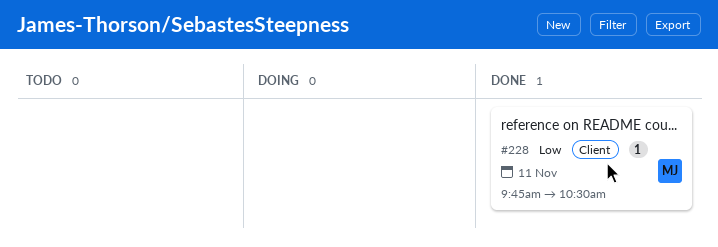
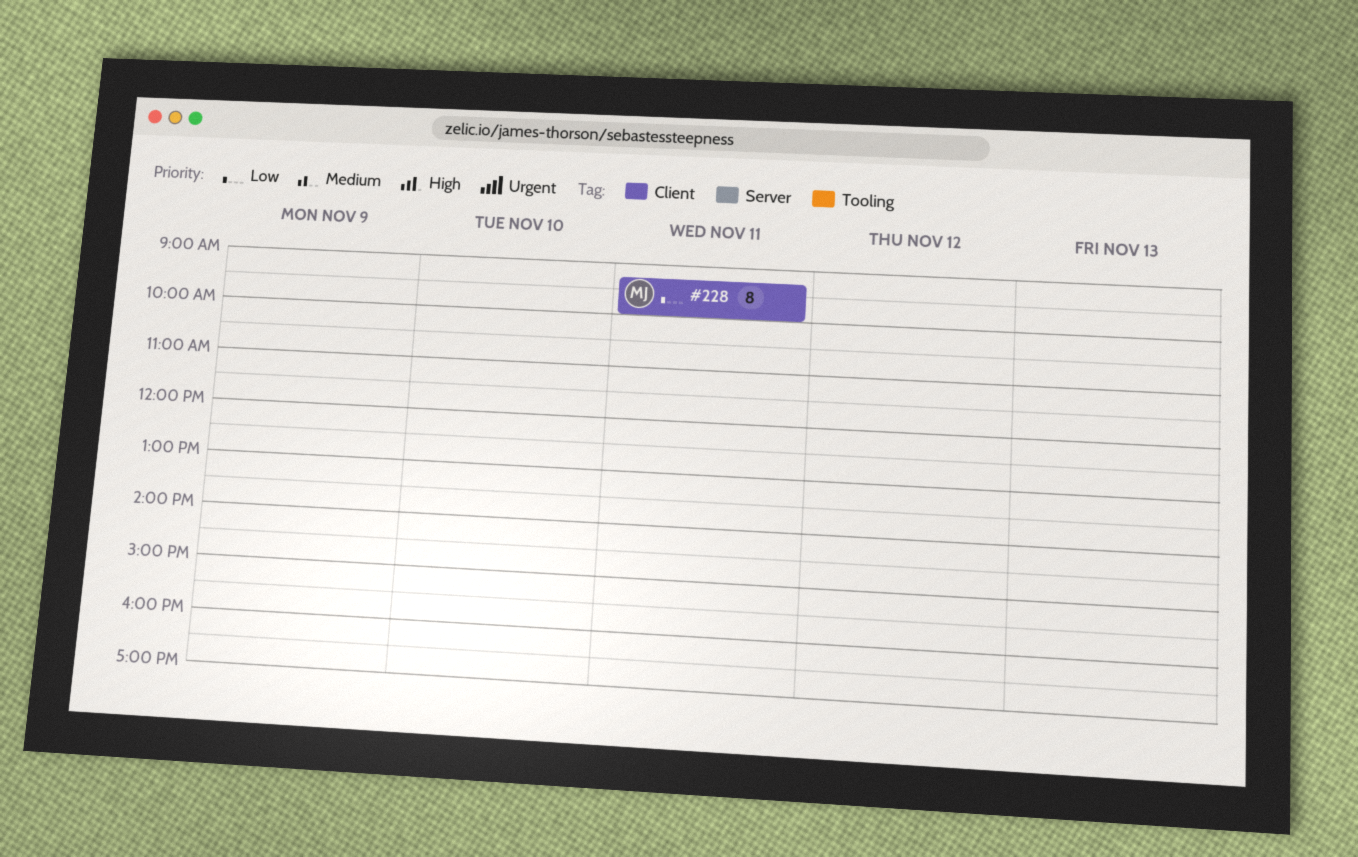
#228, estimate: 1 -> 8
#228, begins: 09:45 -> 09:15
#228, ends: 10:30 -> 10:00

